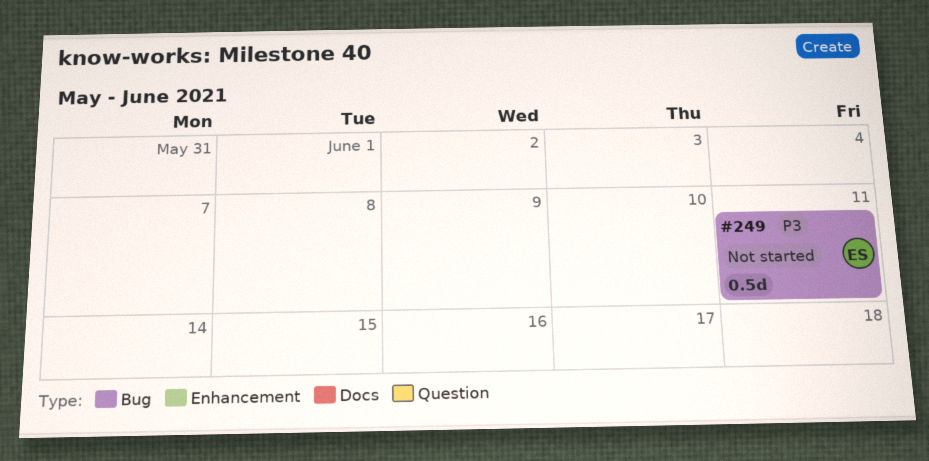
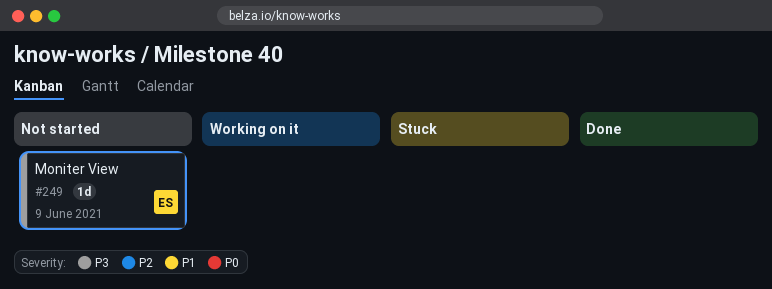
#249, estimate: 0.5d -> 1d
#249, due: Jun 11 -> Jun 9

